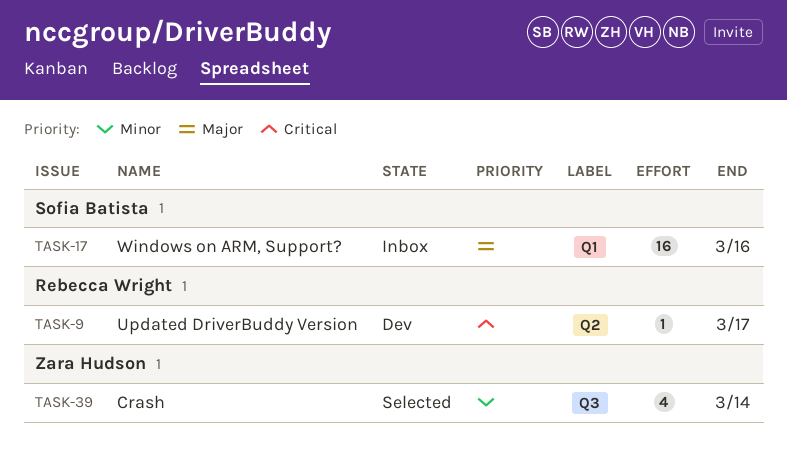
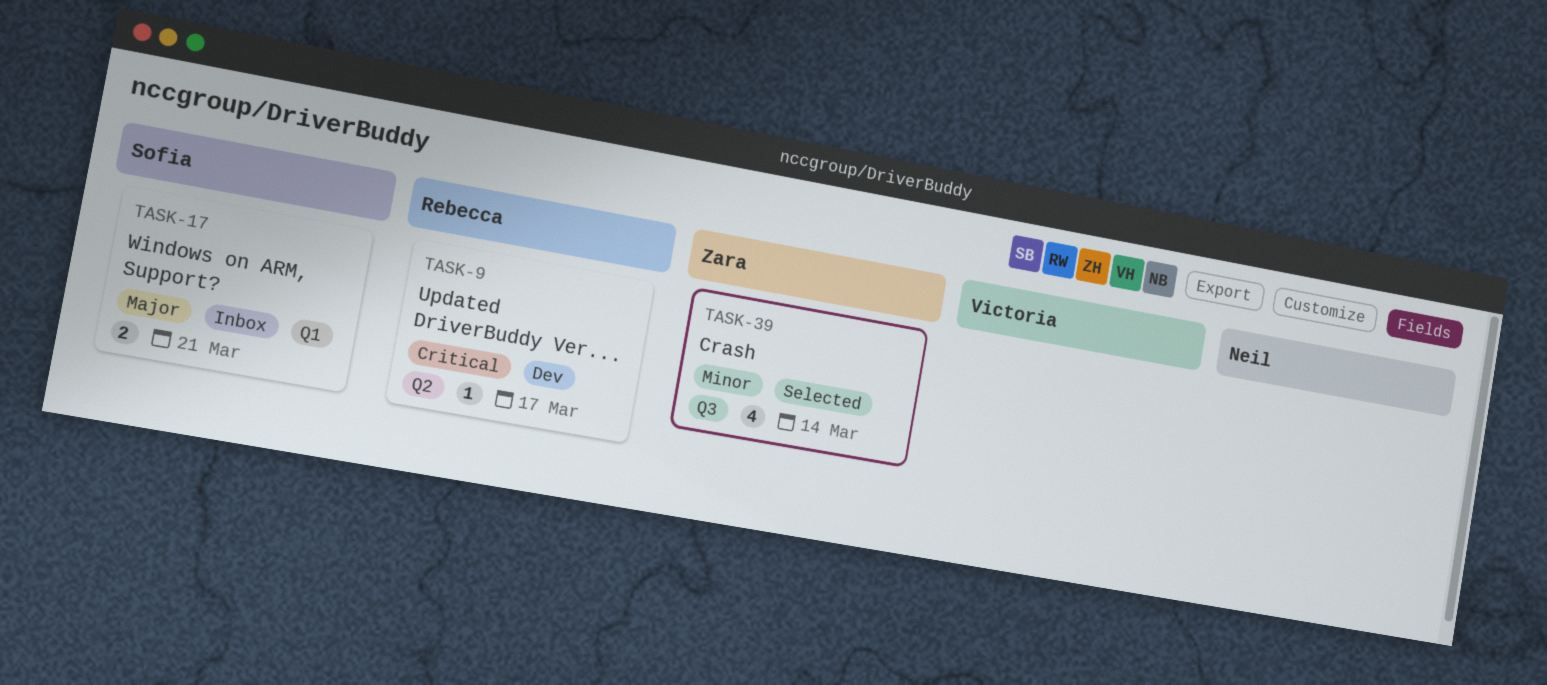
TASK-17, estimate: 16 -> 2
TASK-17, due: Mar 16 -> Mar 21

